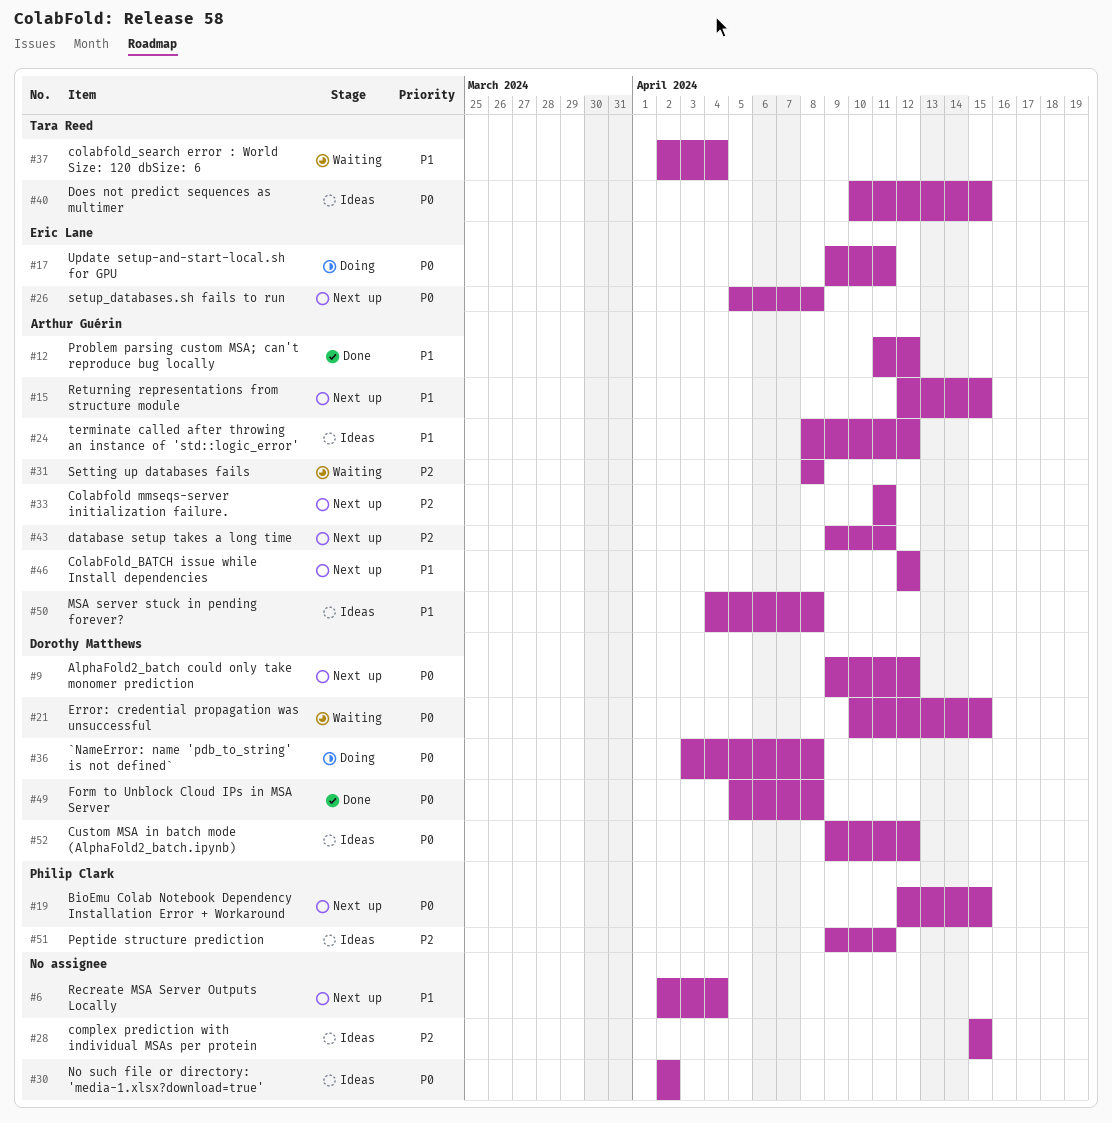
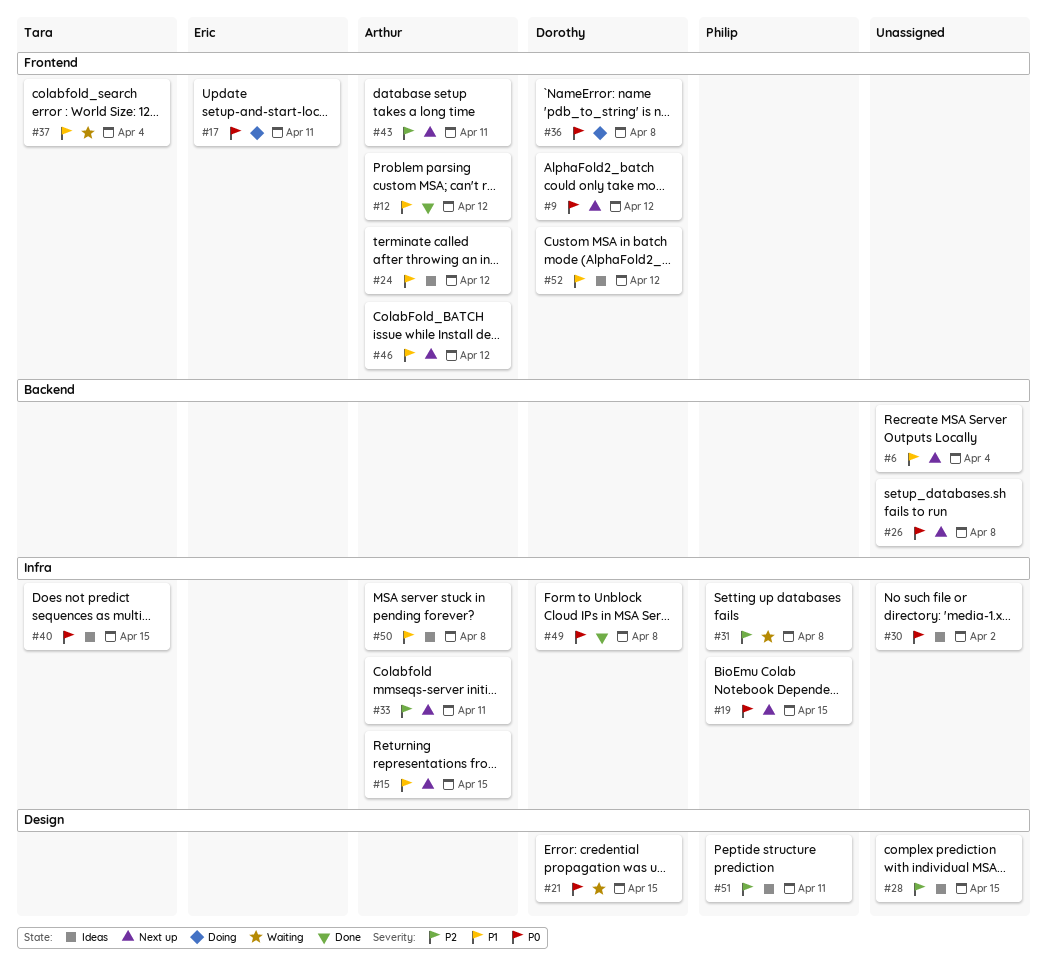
#26, owner: Eric Lane -> none
#31, owner: Arthur Guérin -> Philip Clark
#52, priority: P0 -> P1

